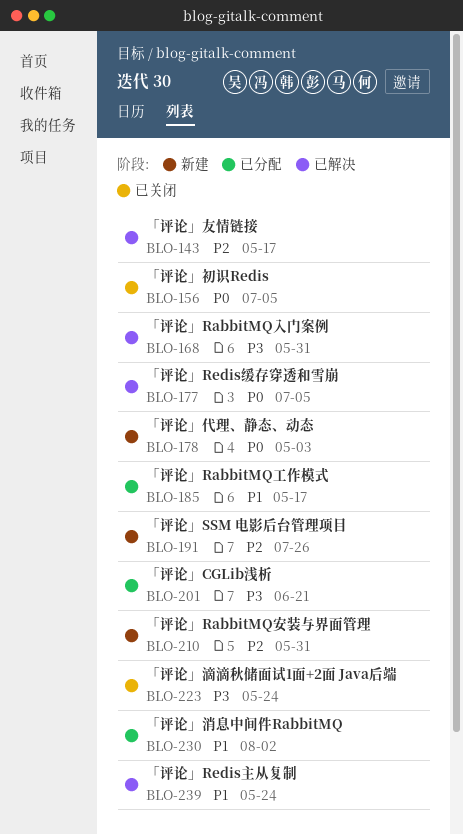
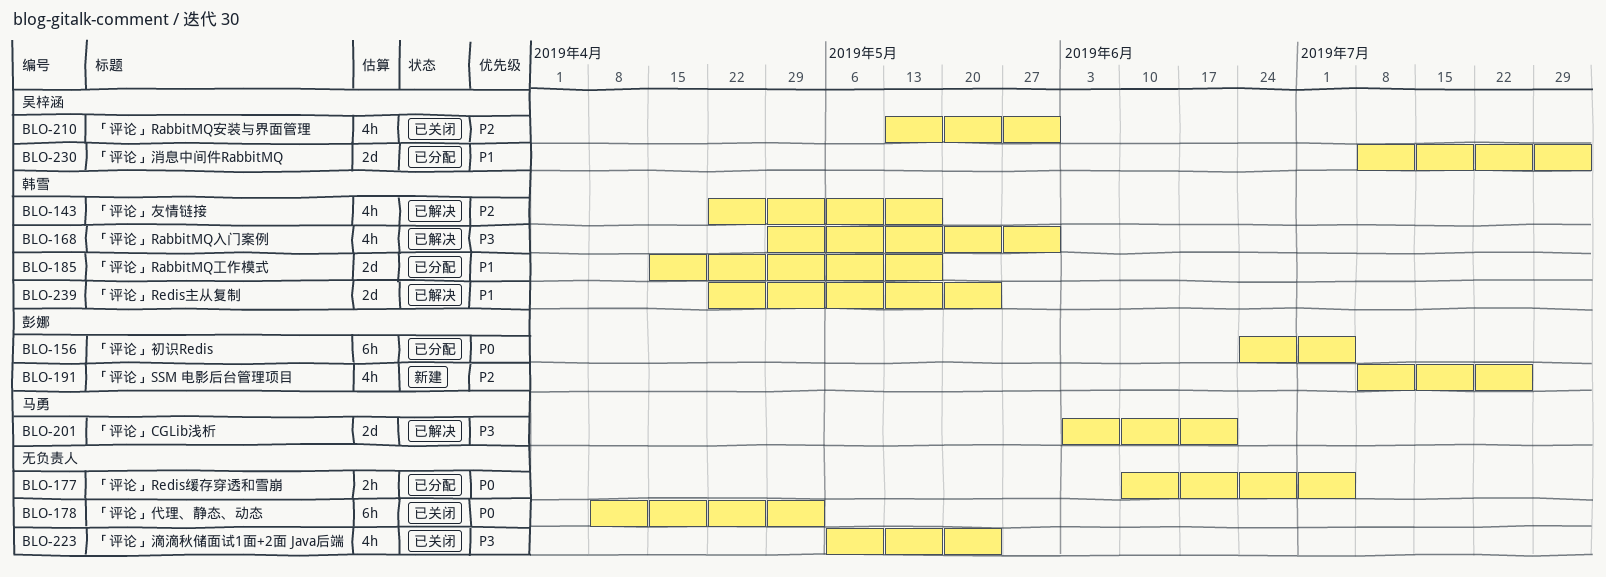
BLO-156, status: 已关闭 -> 已分配
BLO-177, status: 已解决 -> 已分配
BLO-178, status: 新建 -> 已关闭
BLO-201, status: 已分配 -> 已解决
BLO-210, status: 新建 -> 已关闭

